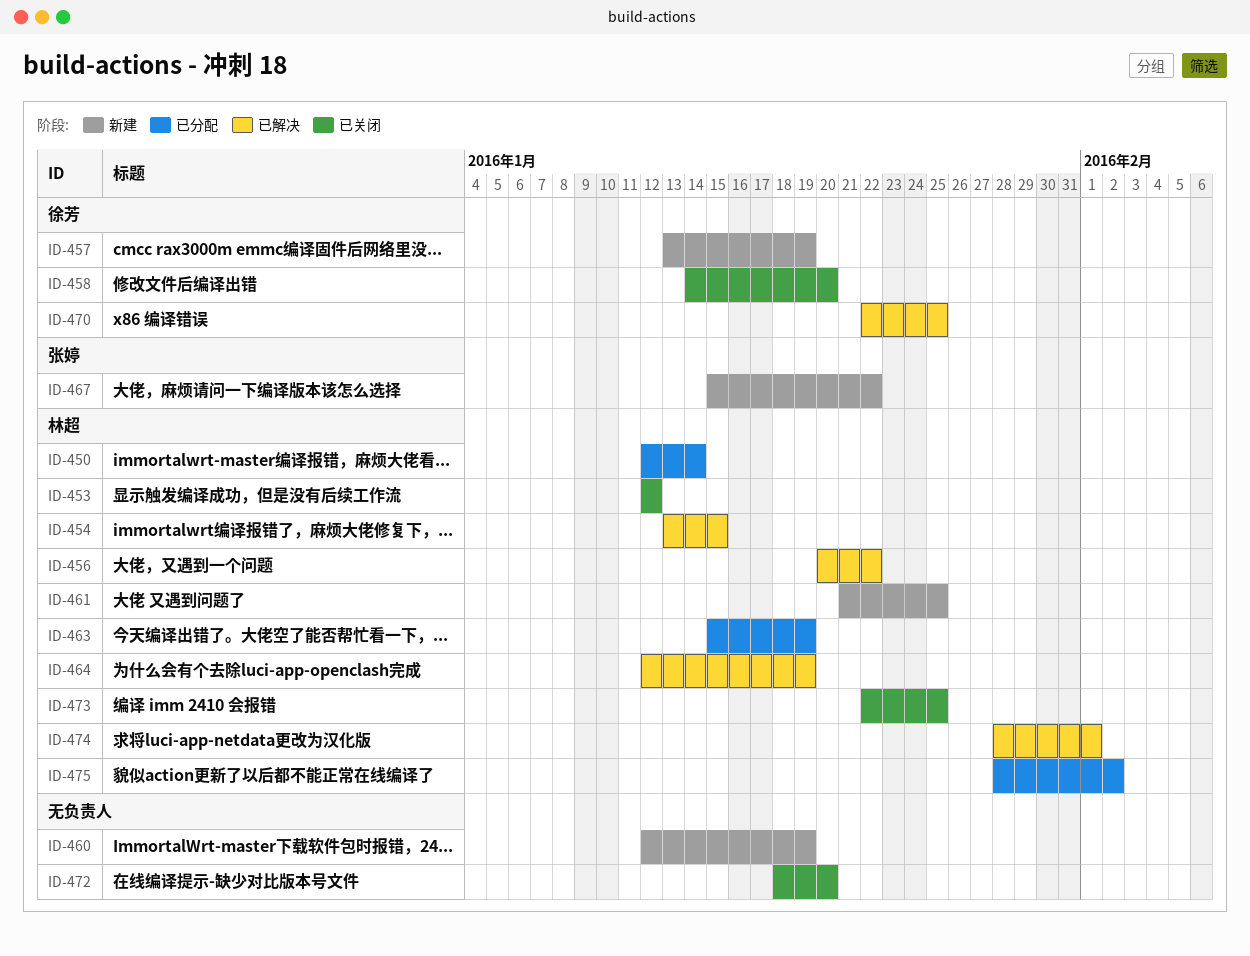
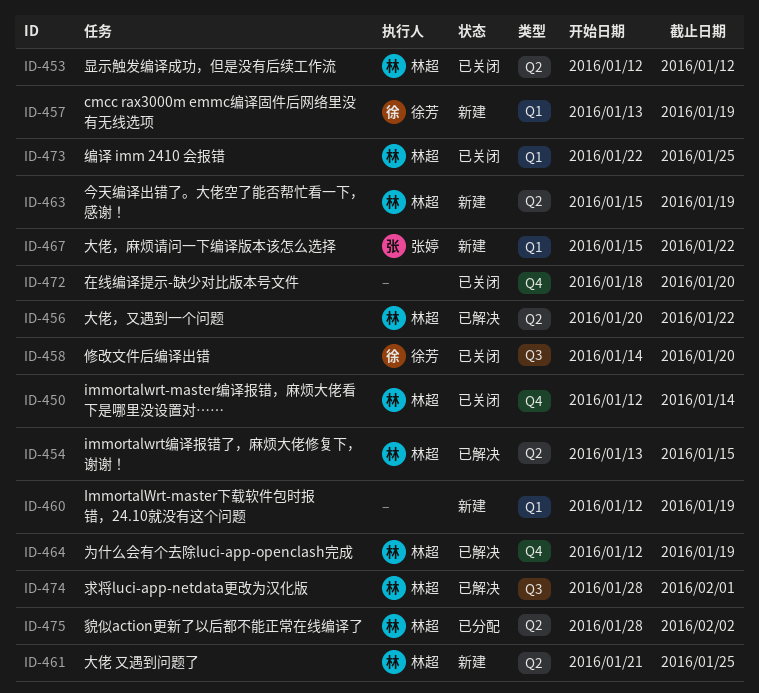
ID-450, status: 已分配 -> 已关闭
ID-463, status: 已分配 -> 新建
ID-470: present -> none

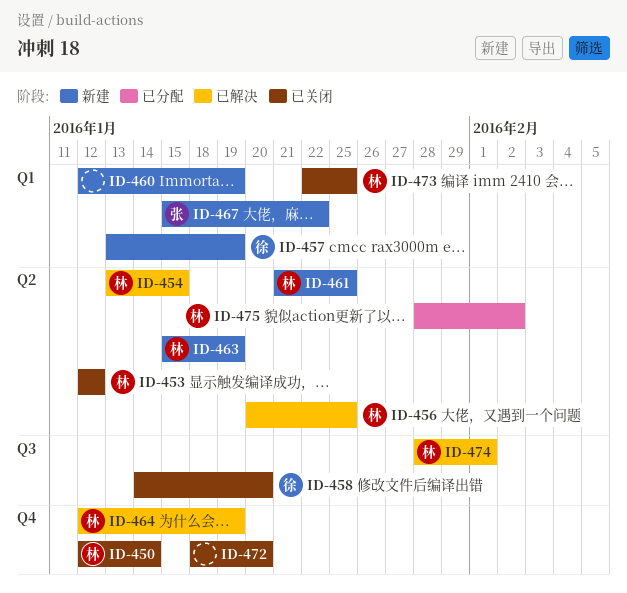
ID-456, due: Jan 22 -> Jan 25

